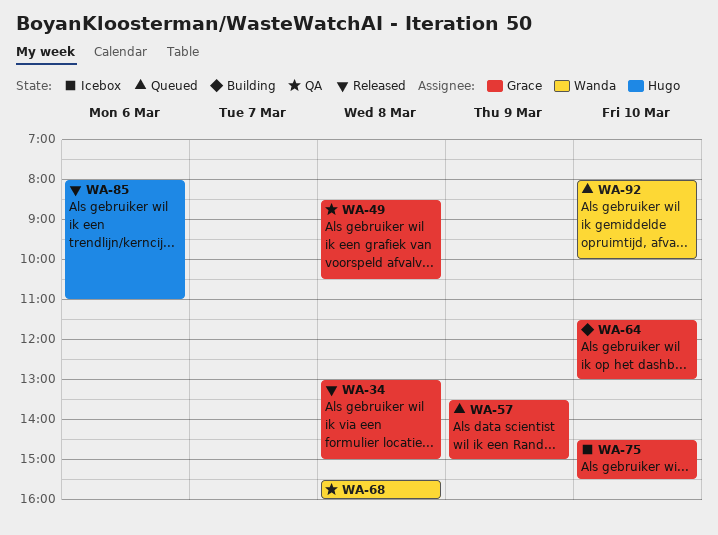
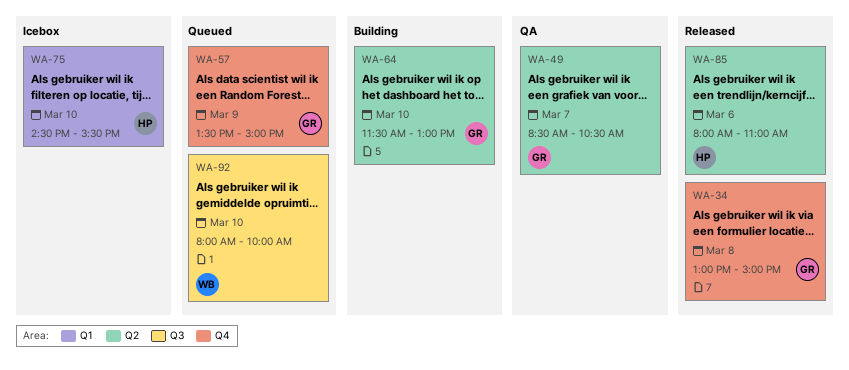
WA-49, day: Mar 8 -> Mar 7
WA-68: present -> none
WA-75, owner: Grace -> Hugo

